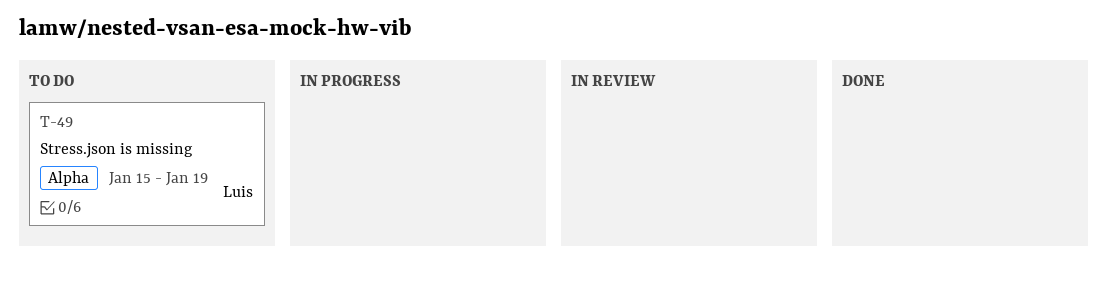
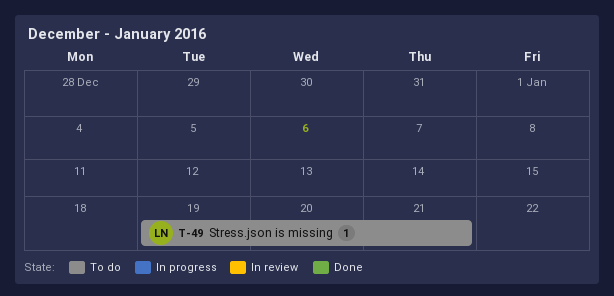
T-49, start: Jan 15 -> Jan 19
T-49, due: Jan 19 -> Jan 21

